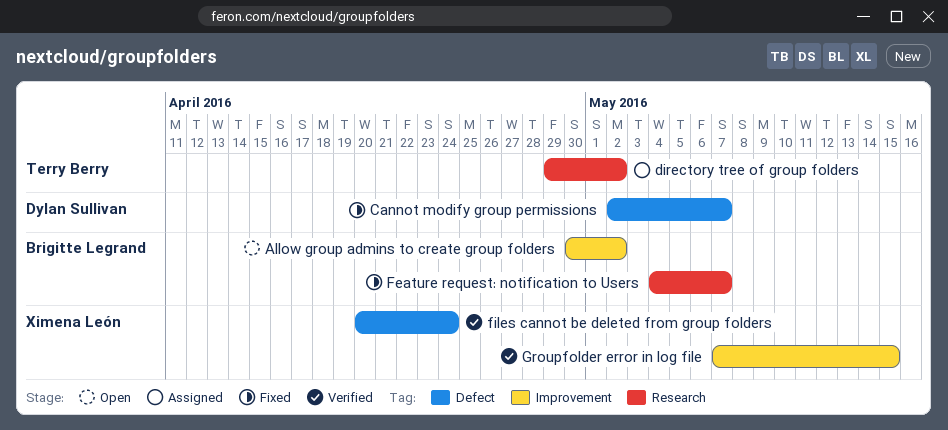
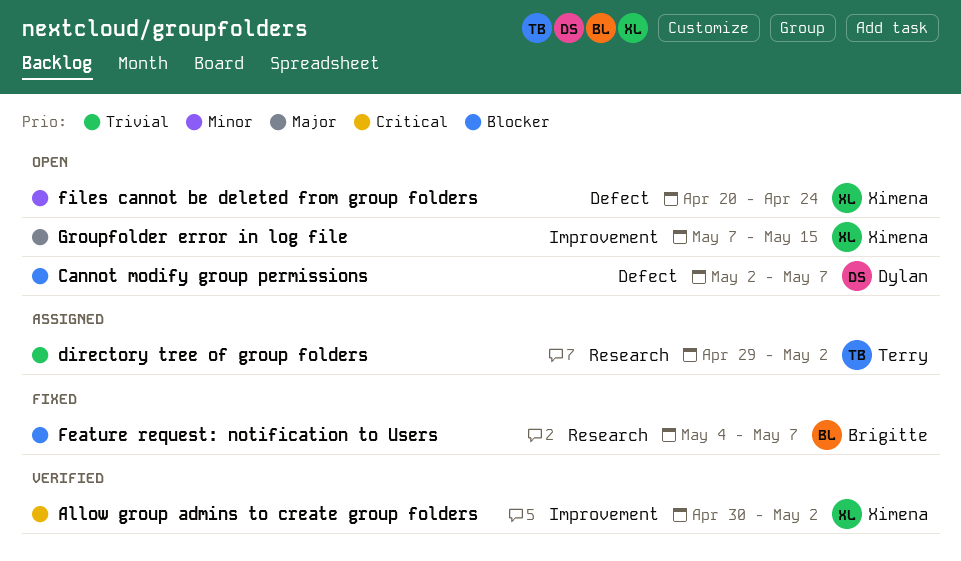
Allow group admins to create group folders, status: Open -> Verified
Allow group admins to create group folders, owner: Brigitte Legrand -> Ximena León
Cannot modify group permissions, status: Fixed -> Open
files cannot be deleted from group folders, status: Verified -> Open
Groupfolder error in log file, status: Verified -> Open

